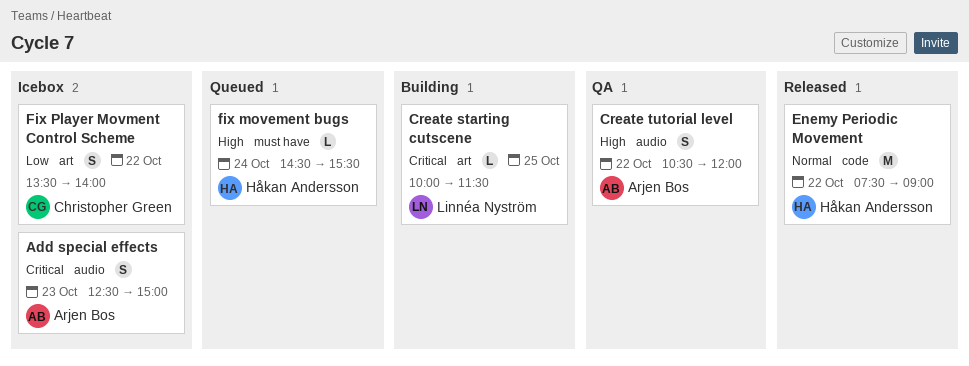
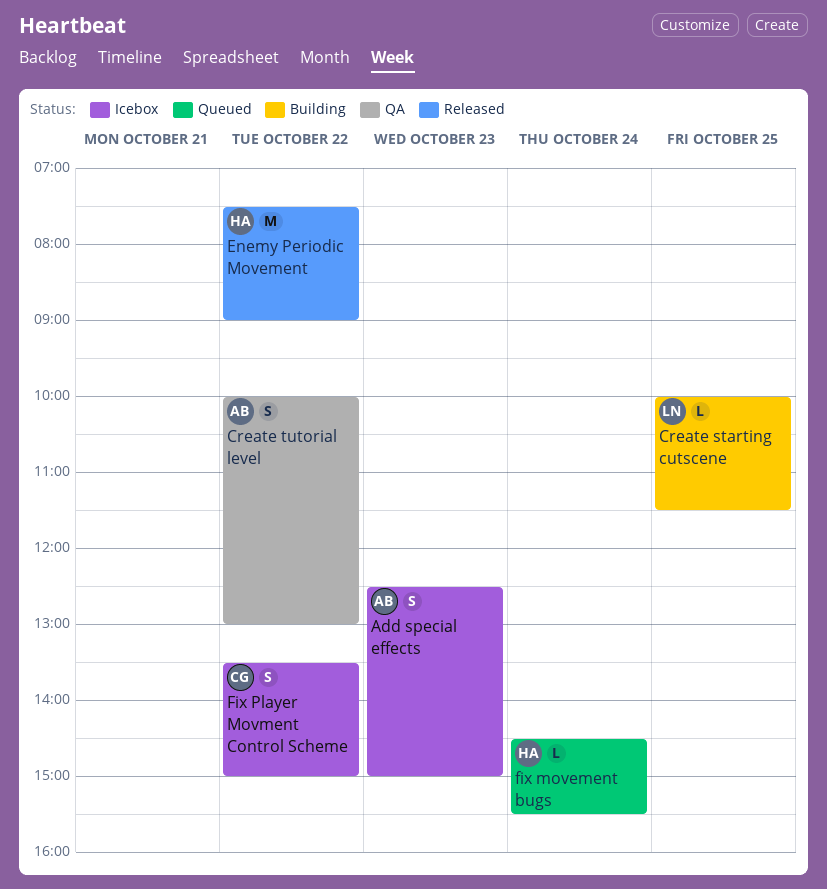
Create tutorial level, begins: 10:30 -> 10:00
Create tutorial level, ends: 12:00 -> 13:00
Fix Player Movment Control Scheme, ends: 14:00 -> 15:00

